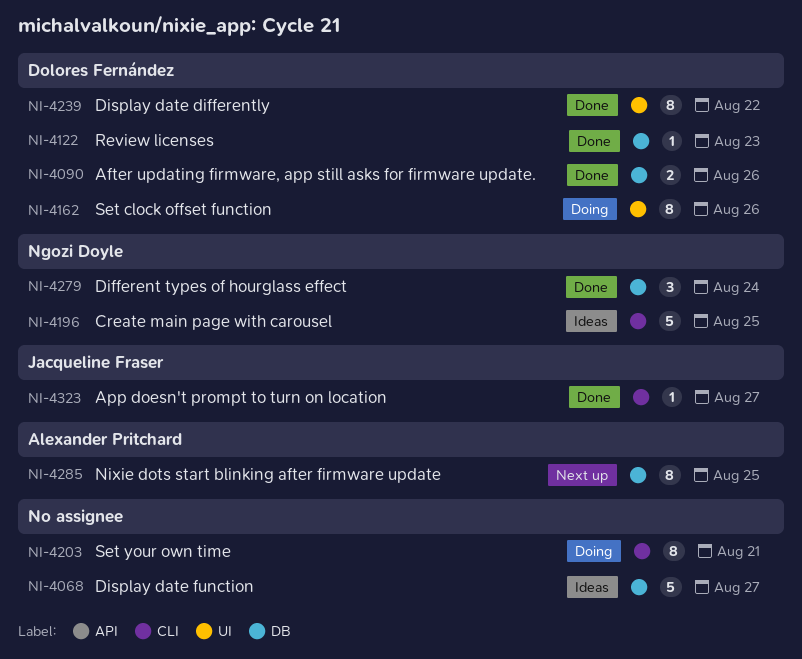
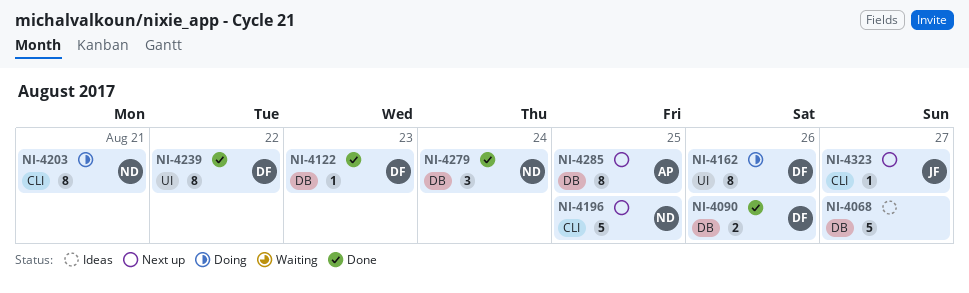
NI-4196, status: Ideas -> Next up
NI-4203, owner: none -> Ngozi Doyle
NI-4323, status: Done -> Next up

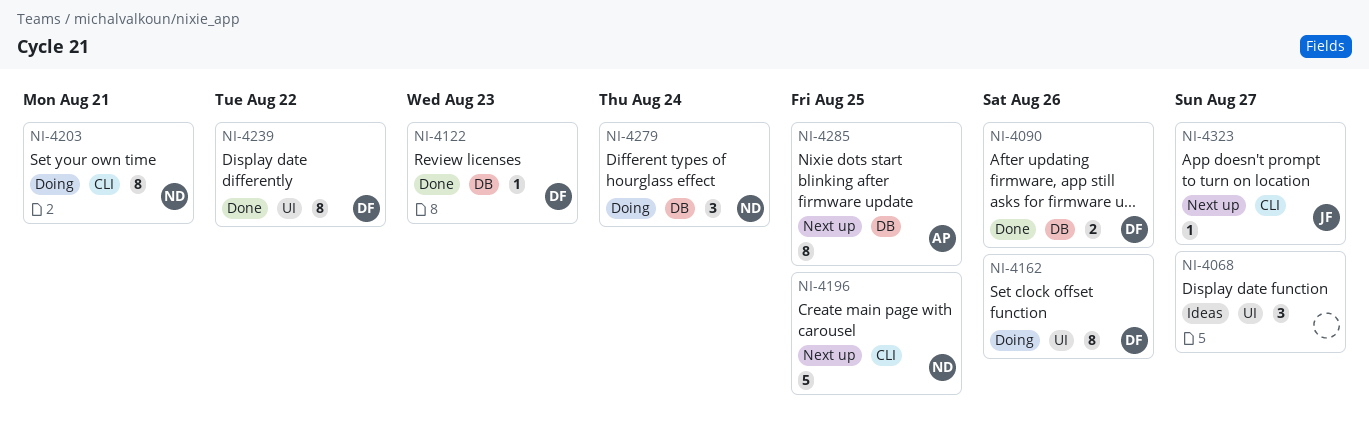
NI-4068, label: DB -> UI
NI-4068, estimate: 5 -> 3
NI-4279, status: Done -> Doing

